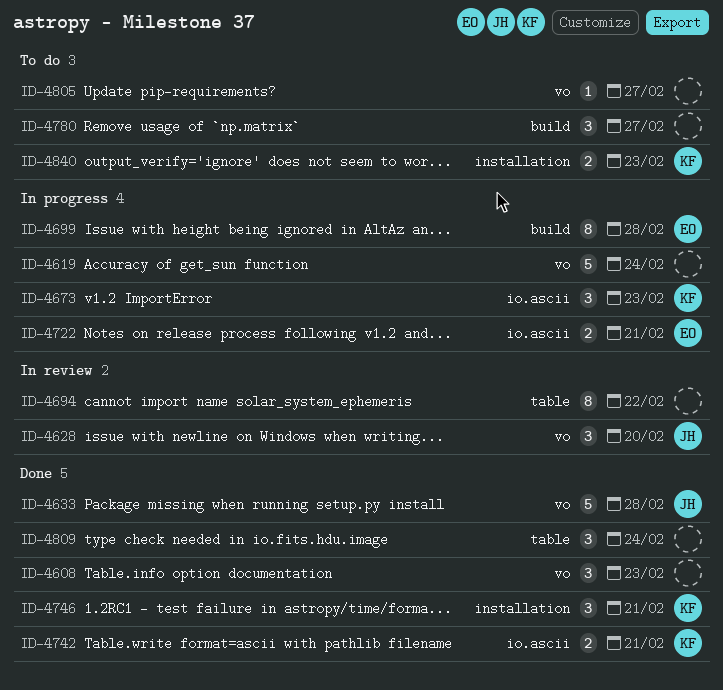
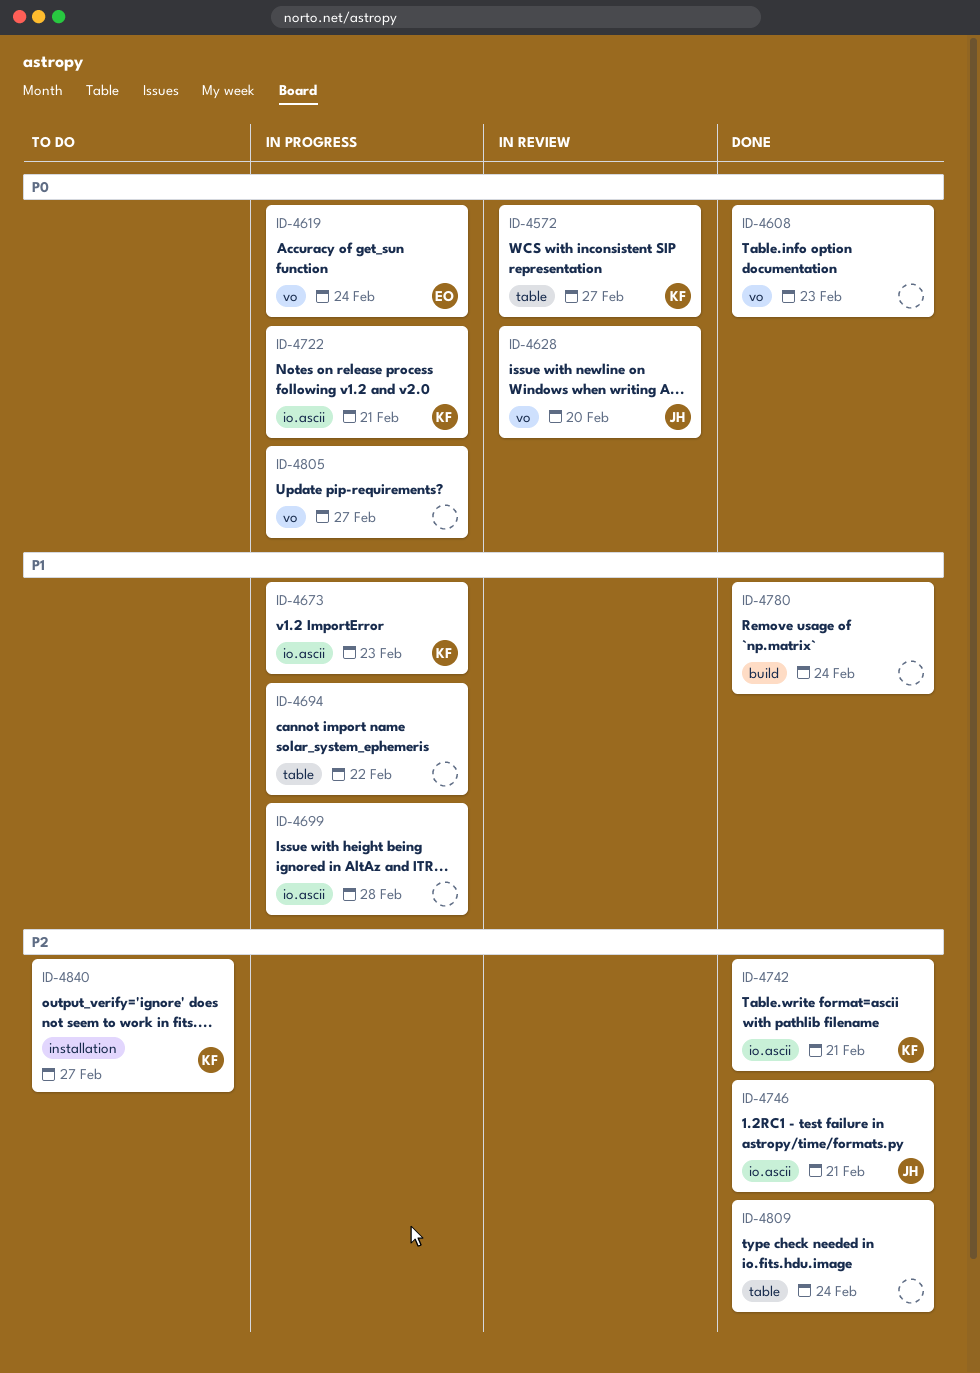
ID-4572: none -> present
ID-4619, owner: none -> EO
ID-4633: present -> none
ID-4694, status: In review -> In progress
ID-4699, owner: EO -> none
ID-4699, label: build -> io.ascii
ID-4722, owner: EO -> KF
ID-4746, owner: KF -> JH
ID-4746, label: installation -> io.ascii
ID-4780, status: To do -> Done
ID-4780, due: Feb 27 -> Feb 24
ID-4805, status: To do -> In progress
ID-4840, due: Feb 23 -> Feb 27

